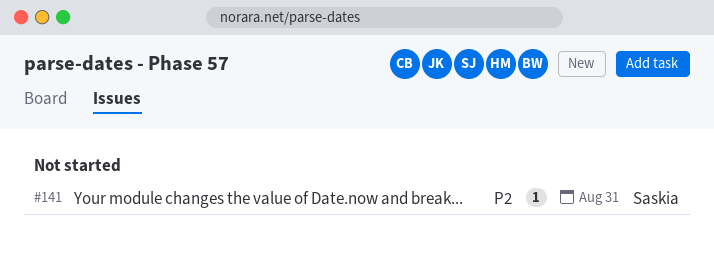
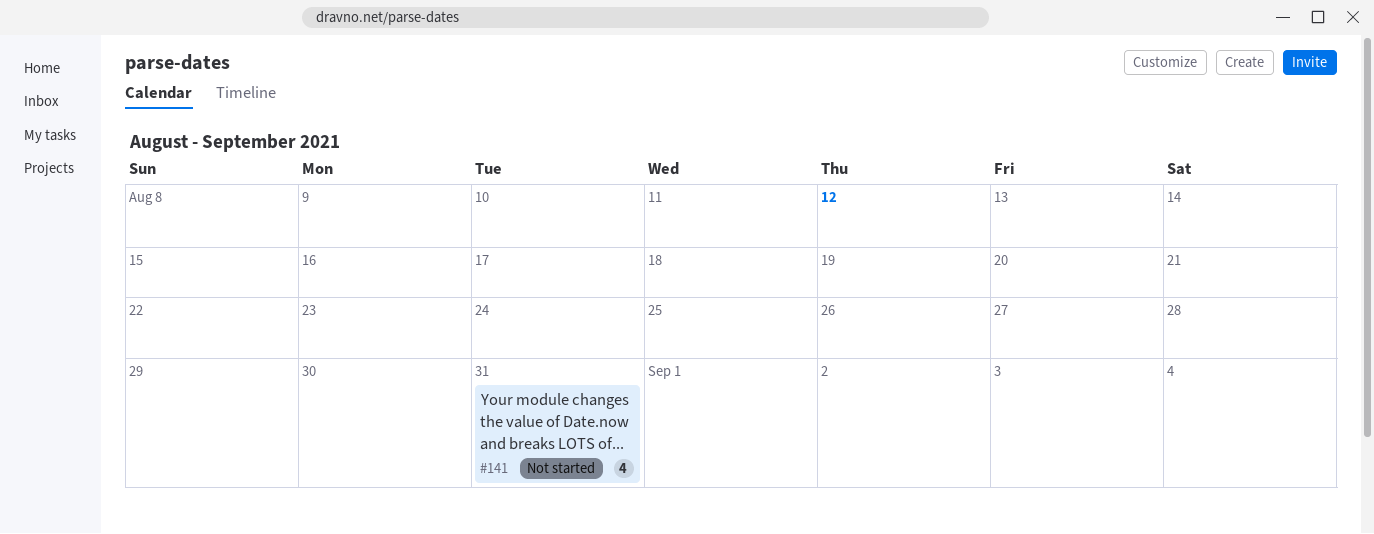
#141, estimate: 1 -> 4

